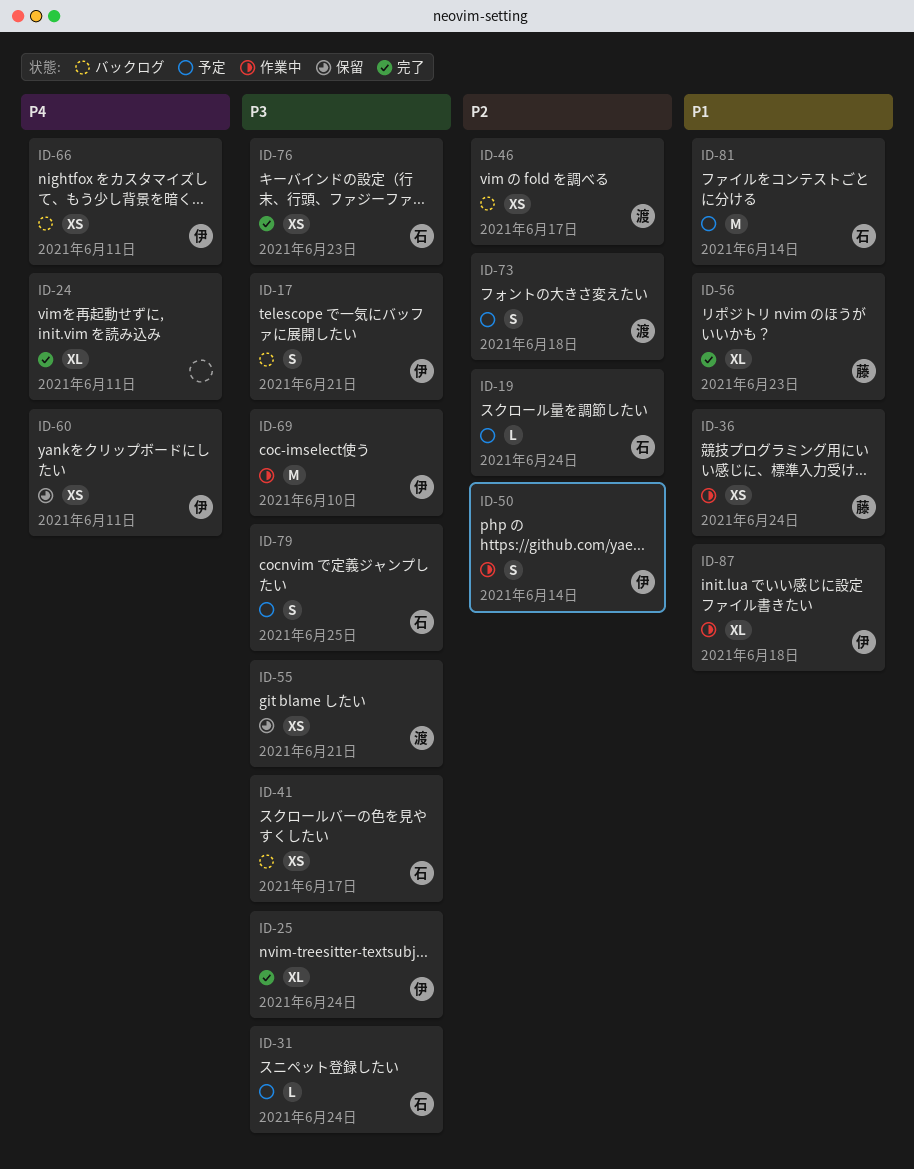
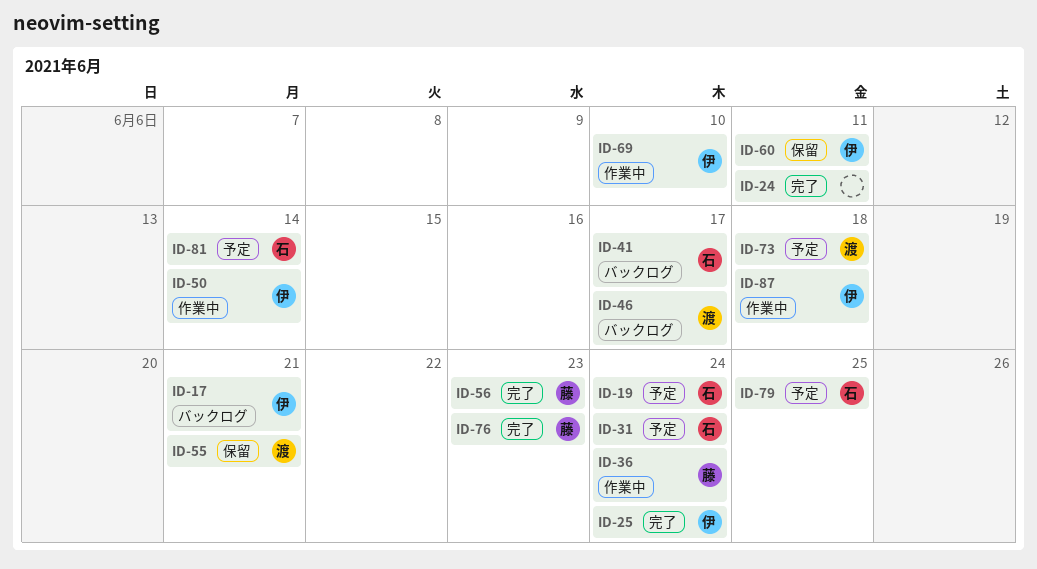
ID-66: present -> none
ID-76, owner: 石 -> 藤

